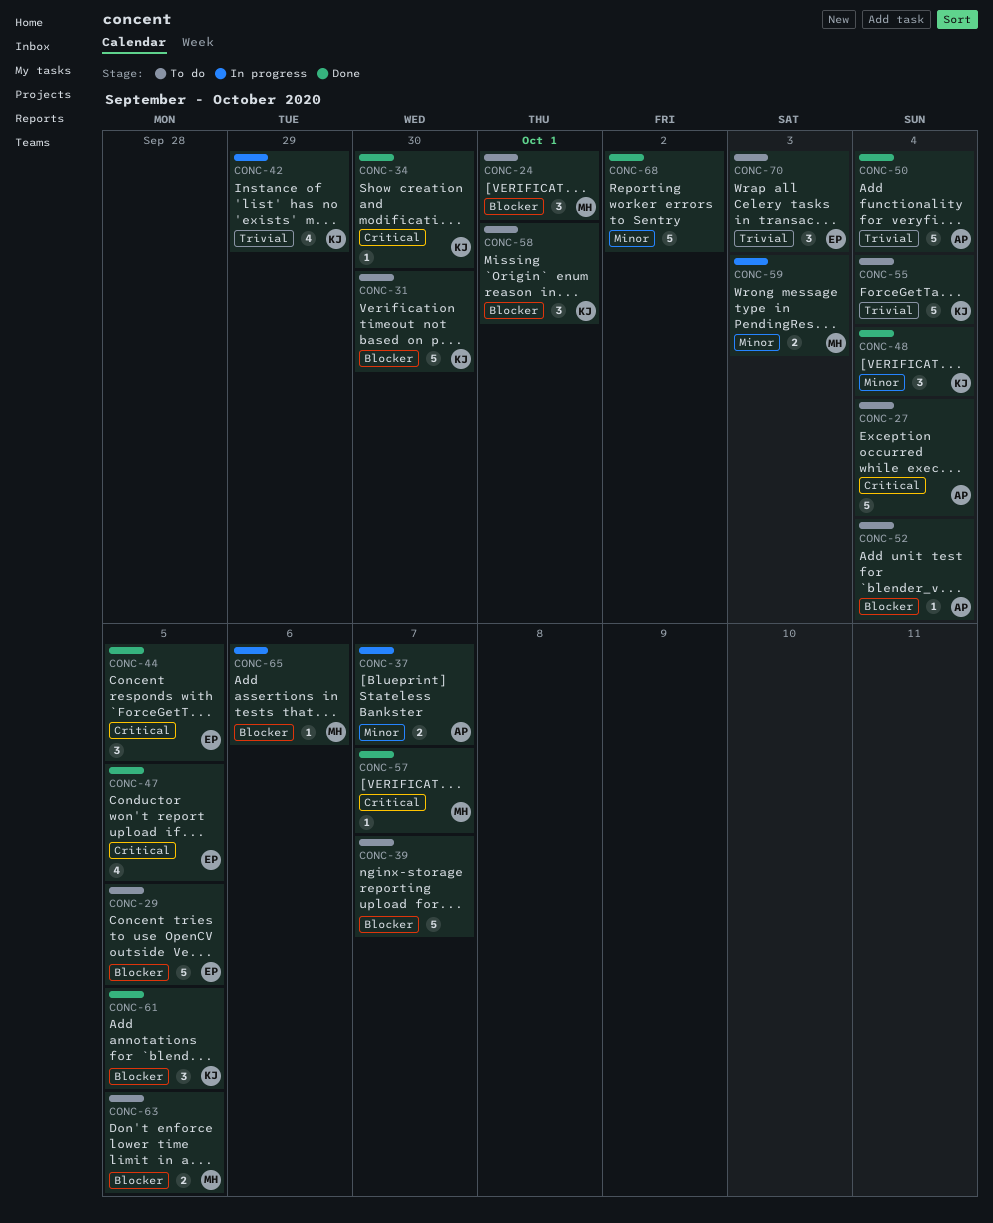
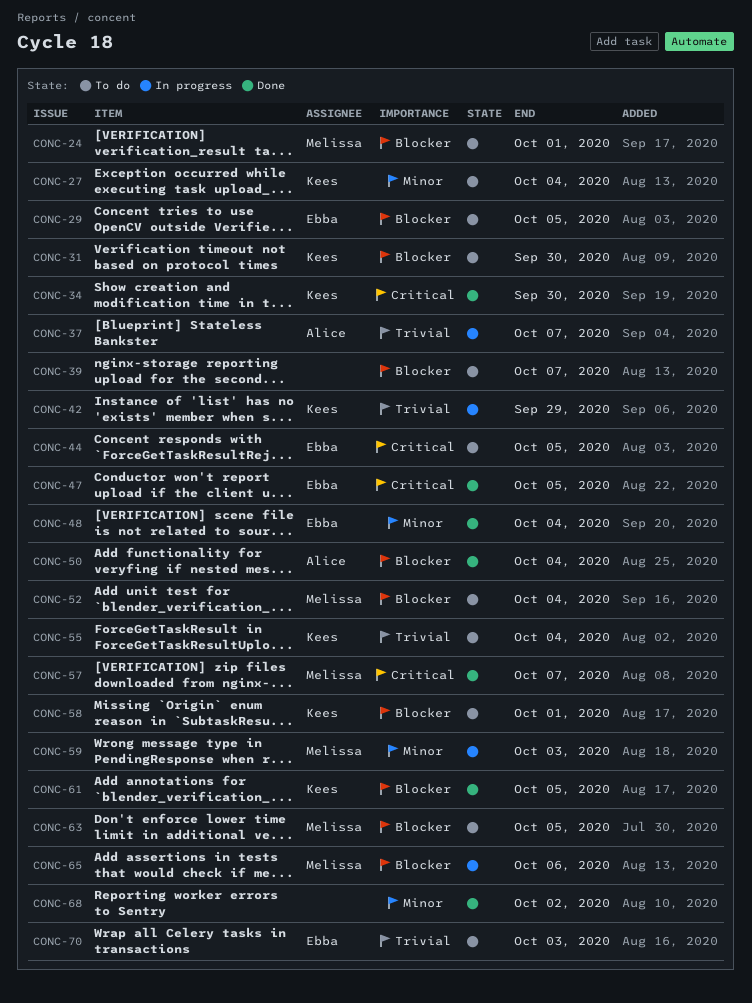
CONC-27, owner: Alice -> Kees
CONC-27, priority: Critical -> Minor
CONC-37, priority: Minor -> Trivial
CONC-44, status: Done -> To do
CONC-48, owner: Kees -> Ebba
CONC-50, priority: Trivial -> Blocker
CONC-52, owner: Alice -> Melissa

